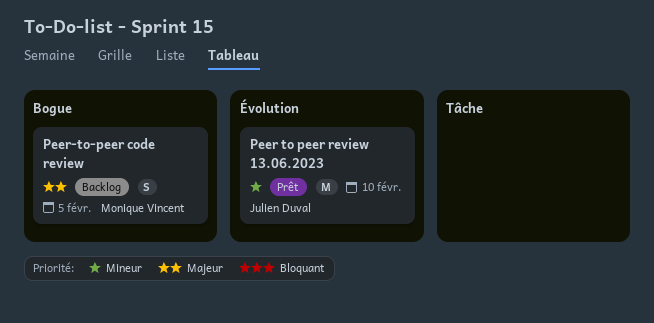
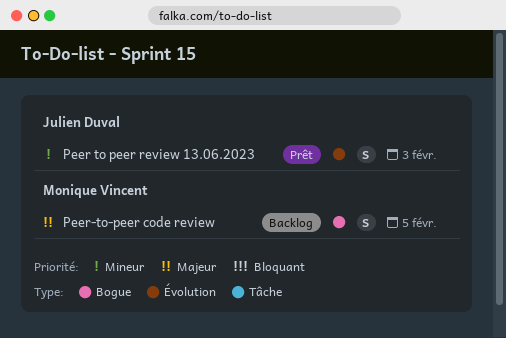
Peer to peer review 13.06.2023, estimate: M -> S
Peer to peer review 13.06.2023, due: Feb 10 -> Feb 3

